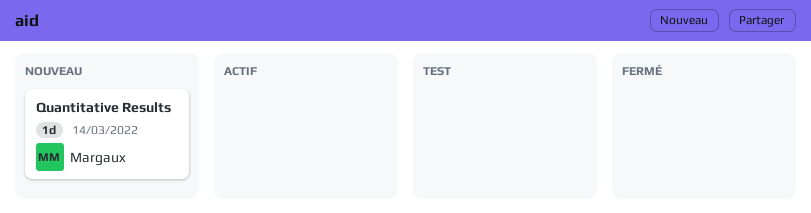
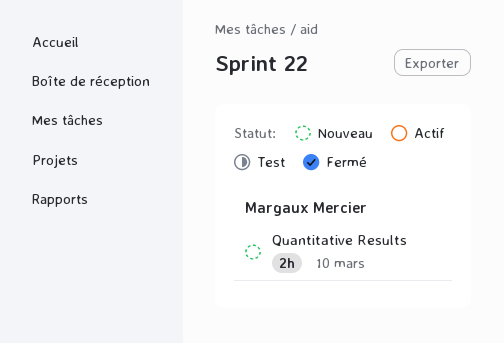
Quantitative Results, estimate: 1d -> 2h
Quantitative Results, due: Mar 14 -> Mar 10

